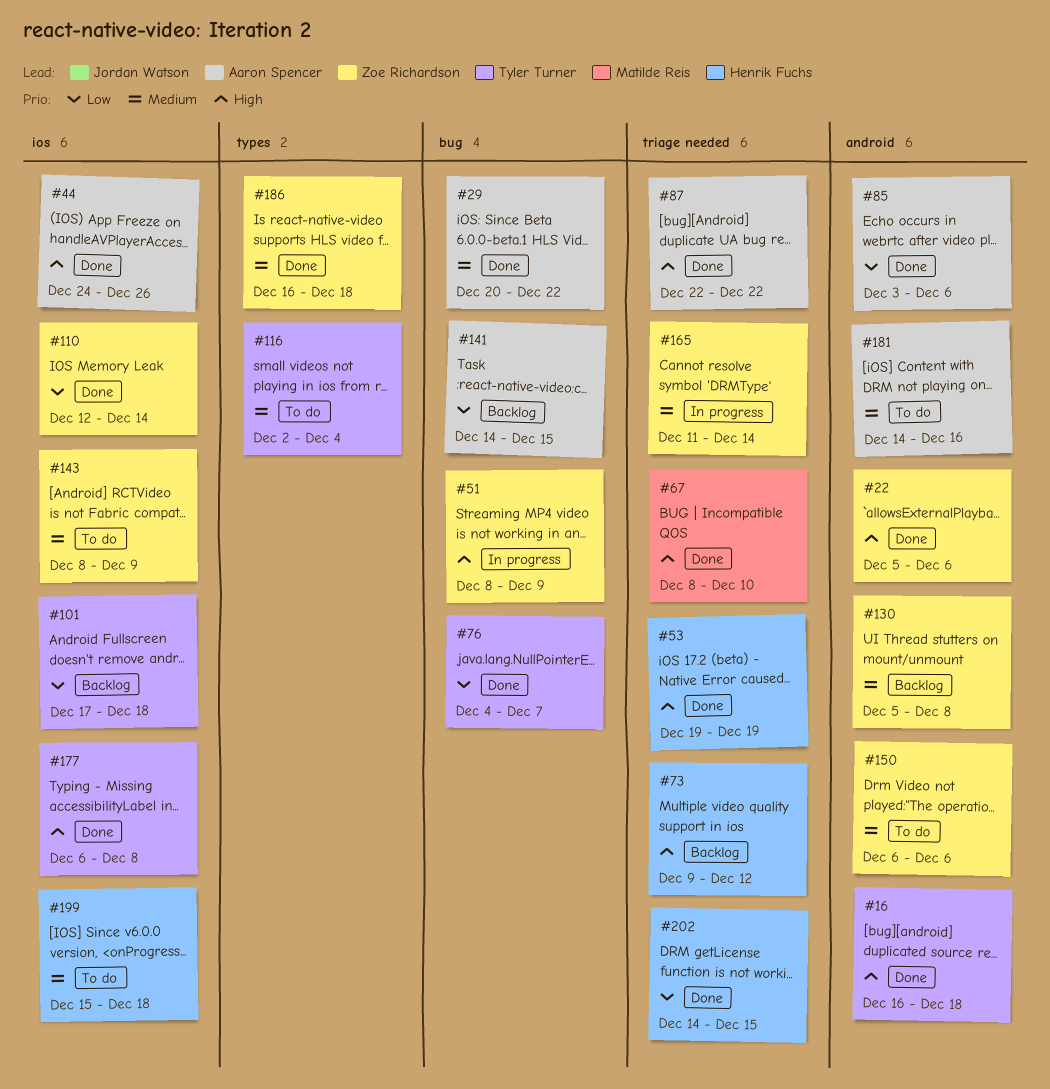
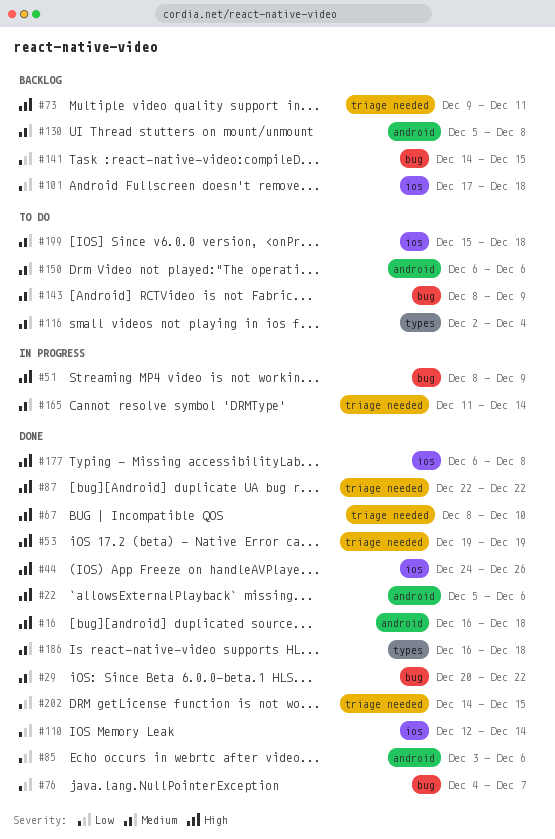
#73, due: Dec 12 -> Dec 11
#143, label: ios -> bug
#181: present -> none

